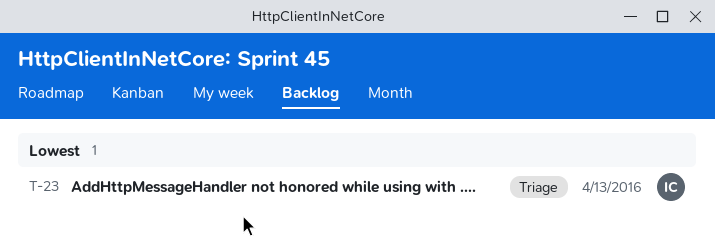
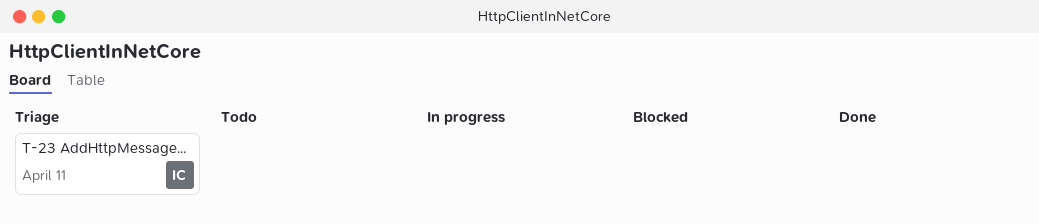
T-23, due: Apr 13 -> Apr 11

